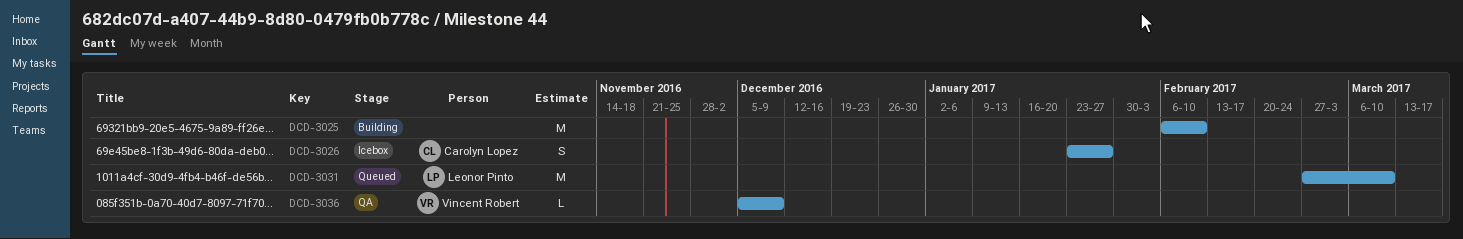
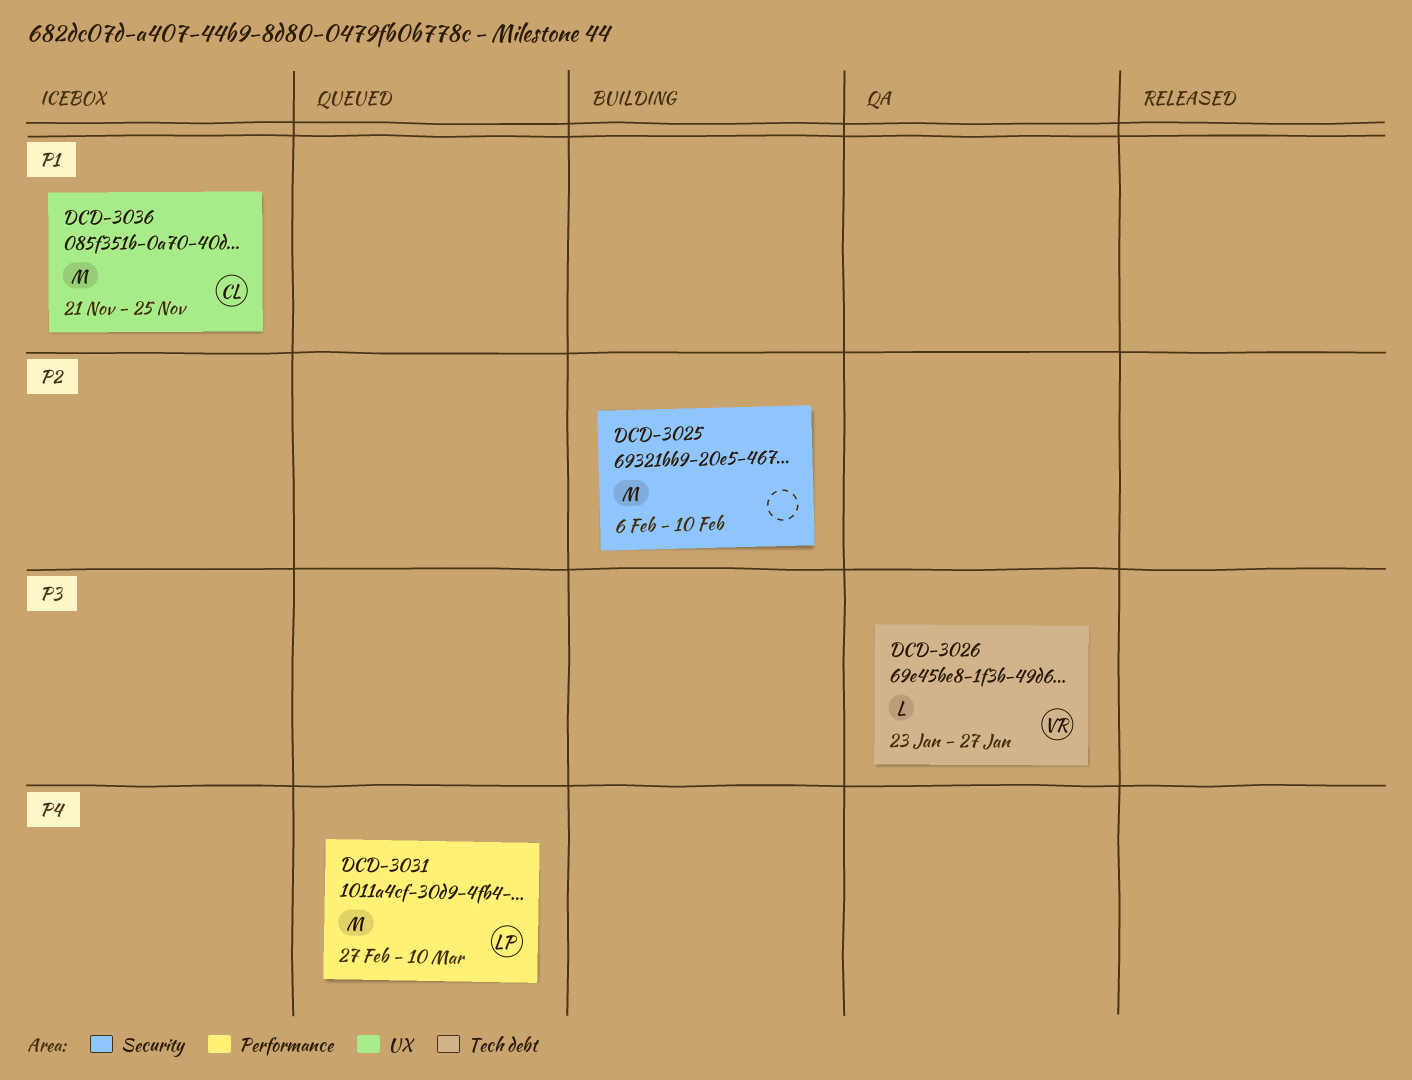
DCD-3026, status: Icebox -> QA
DCD-3026, owner: Carolyn Lopez -> Vincent Robert
DCD-3026, estimate: S -> L
DCD-3036, status: QA -> Icebox
DCD-3036, owner: Vincent Robert -> Carolyn Lopez
DCD-3036, estimate: L -> M
DCD-3036, start: Dec 5 -> Nov 21
DCD-3036, due: Dec 9 -> Nov 25

